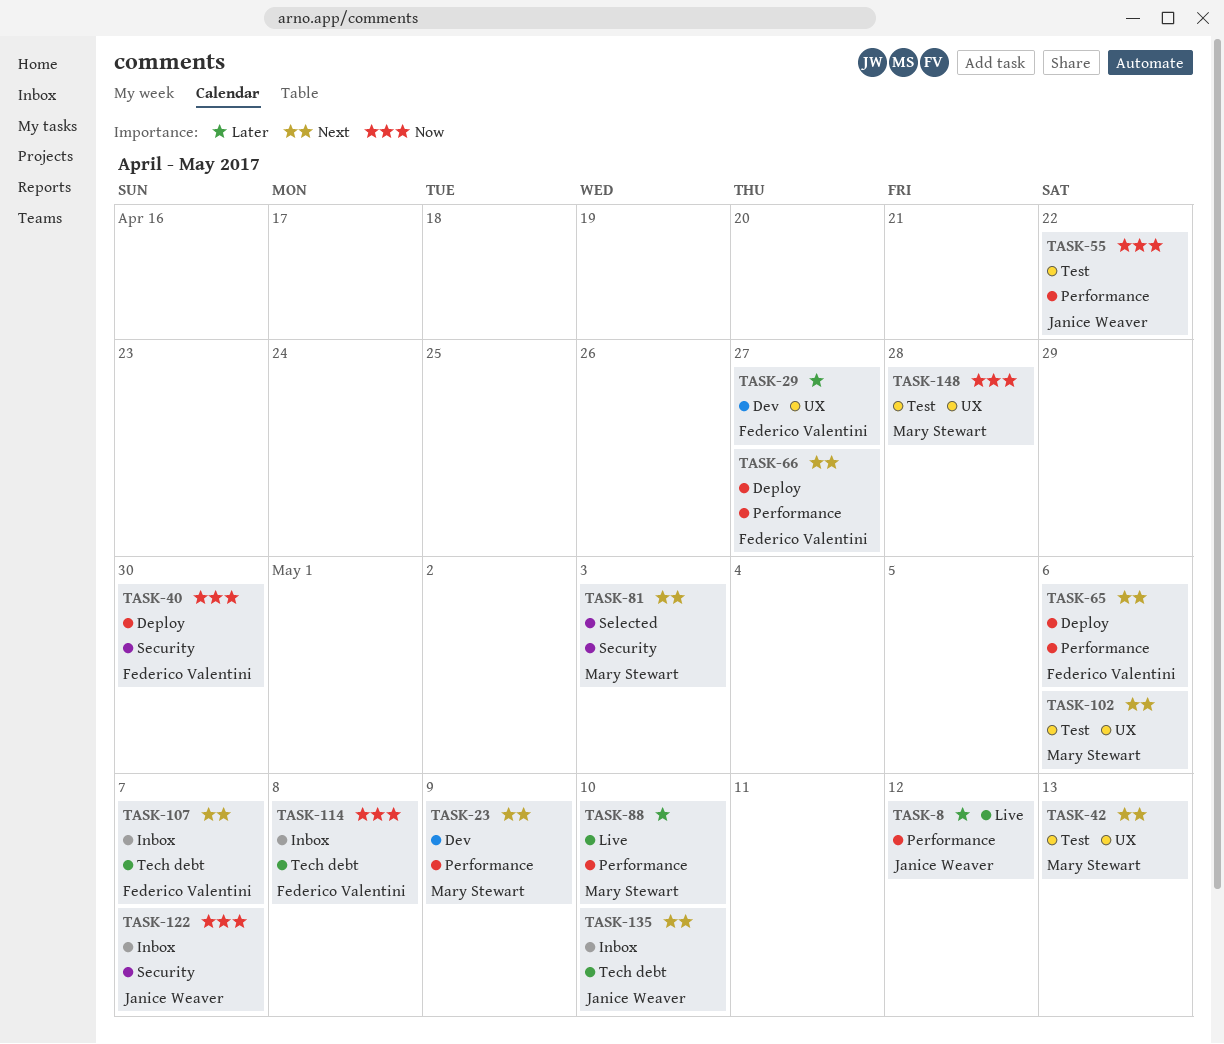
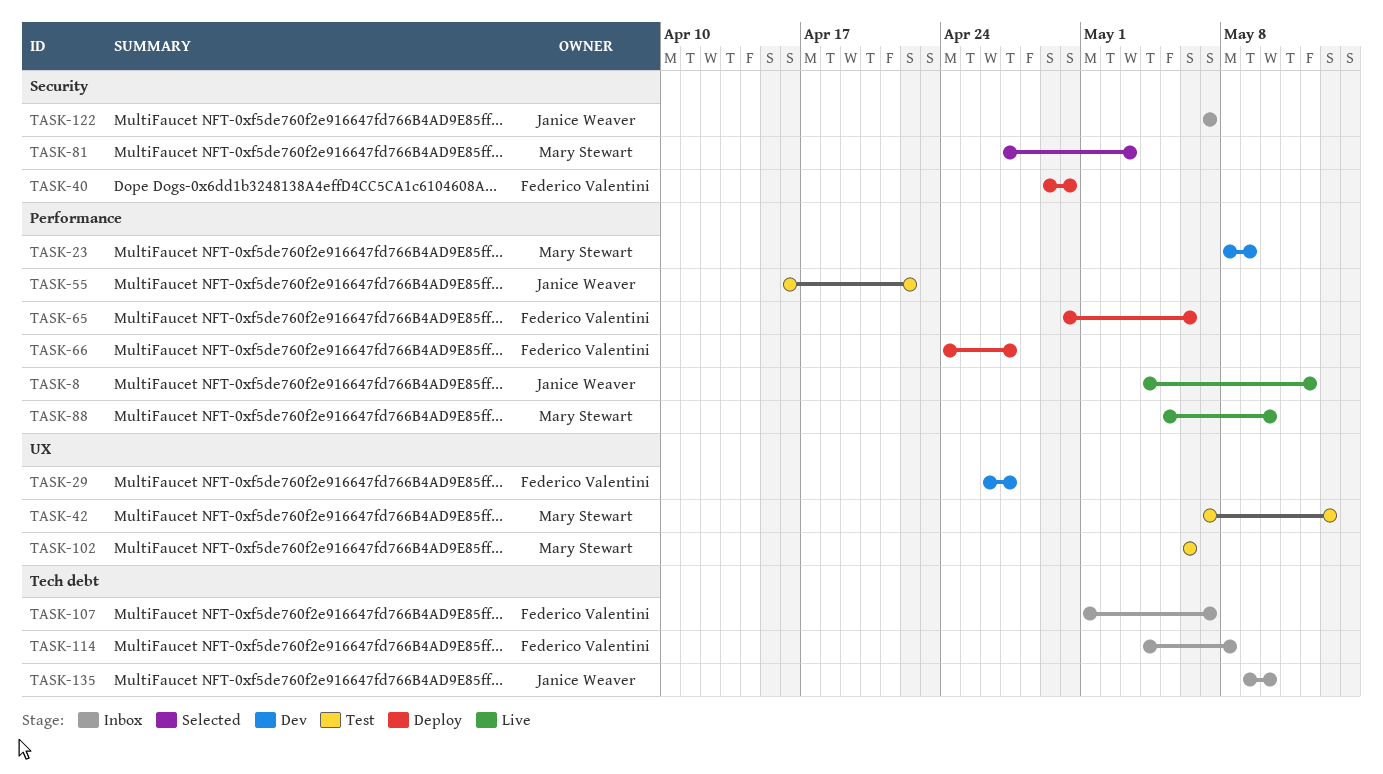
TASK-148: present -> none

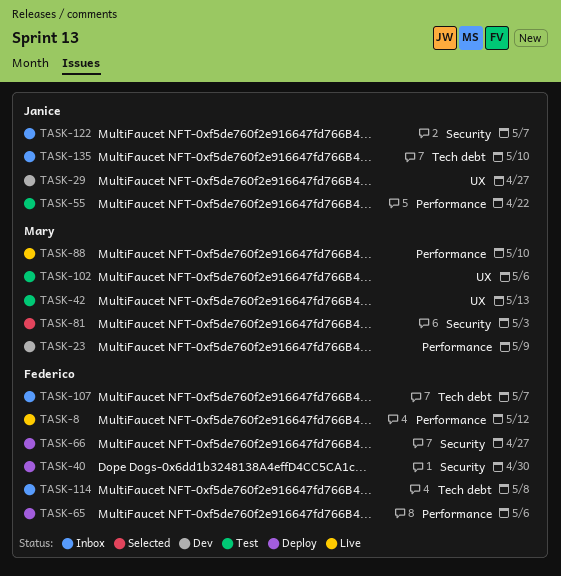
TASK-8, owner: Janice Weaver -> Federico Valentini
TASK-29, owner: Federico Valentini -> Janice Weaver
TASK-66, label: Performance -> Security

